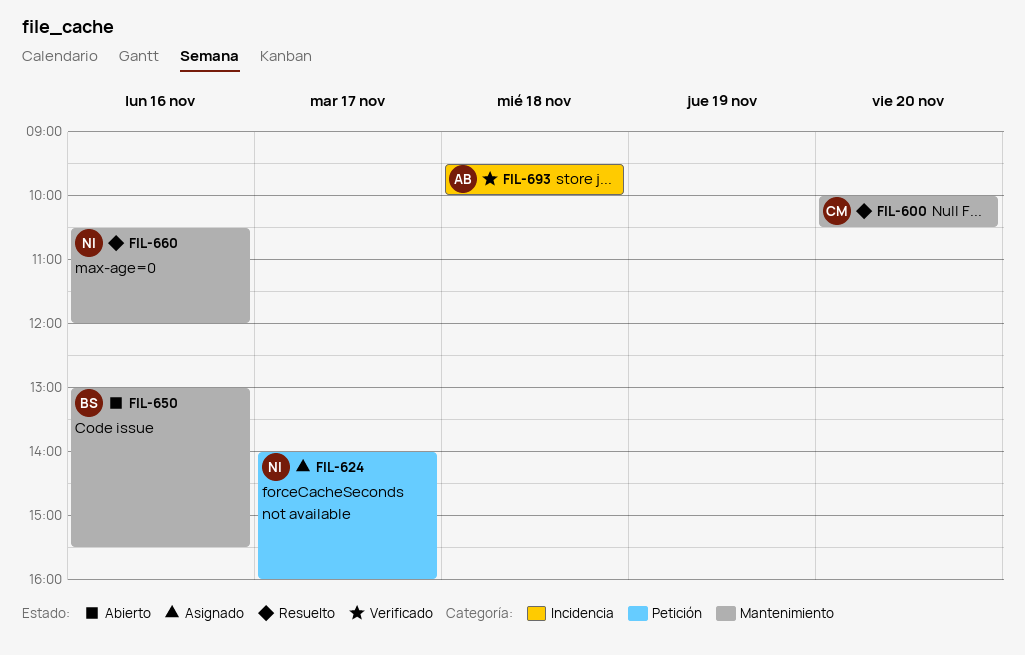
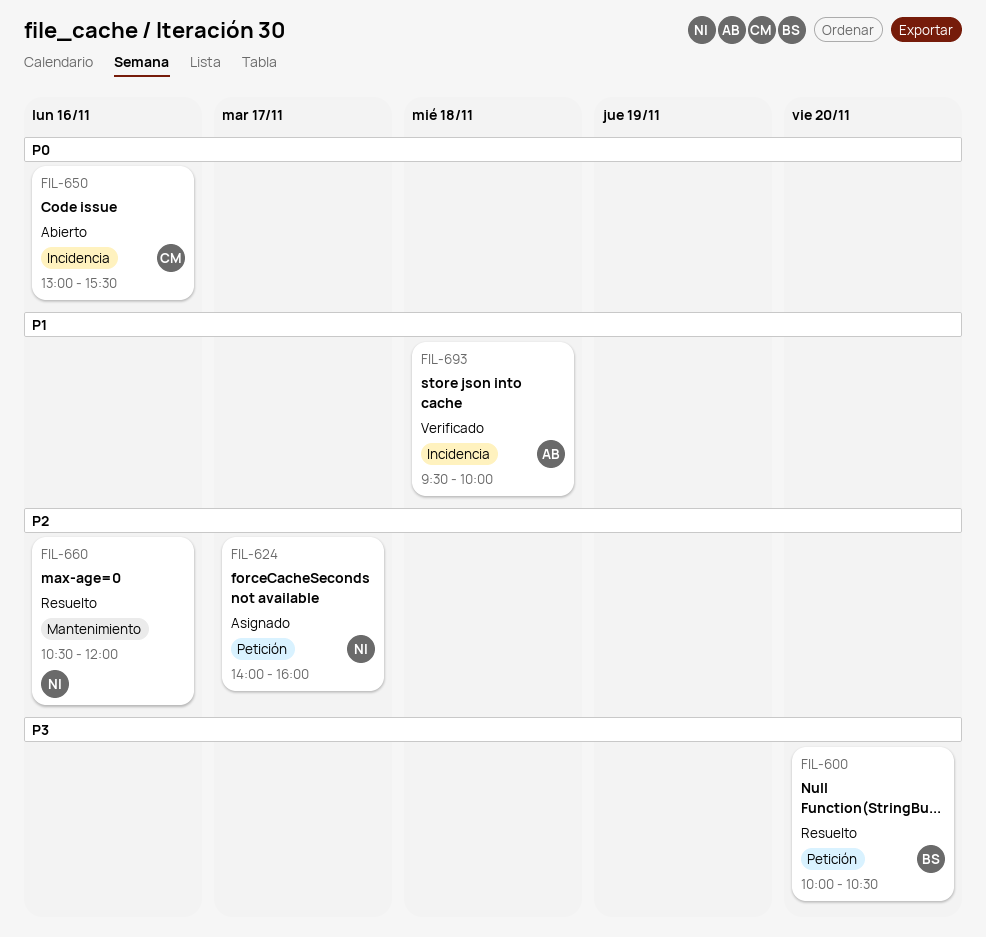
FIL-600, owner: CM -> BS
FIL-600, label: Mantenimiento -> Petición
FIL-650, owner: BS -> CM
FIL-650, label: Mantenimiento -> Incidencia

